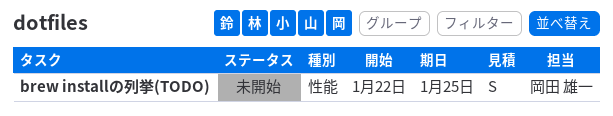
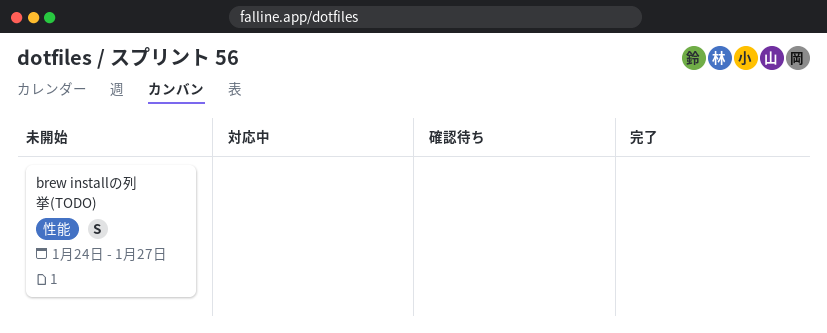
brew installの列挙(TODO), start: Jan 22 -> Jan 24
brew installの列挙(TODO), due: Jan 25 -> Jan 27

